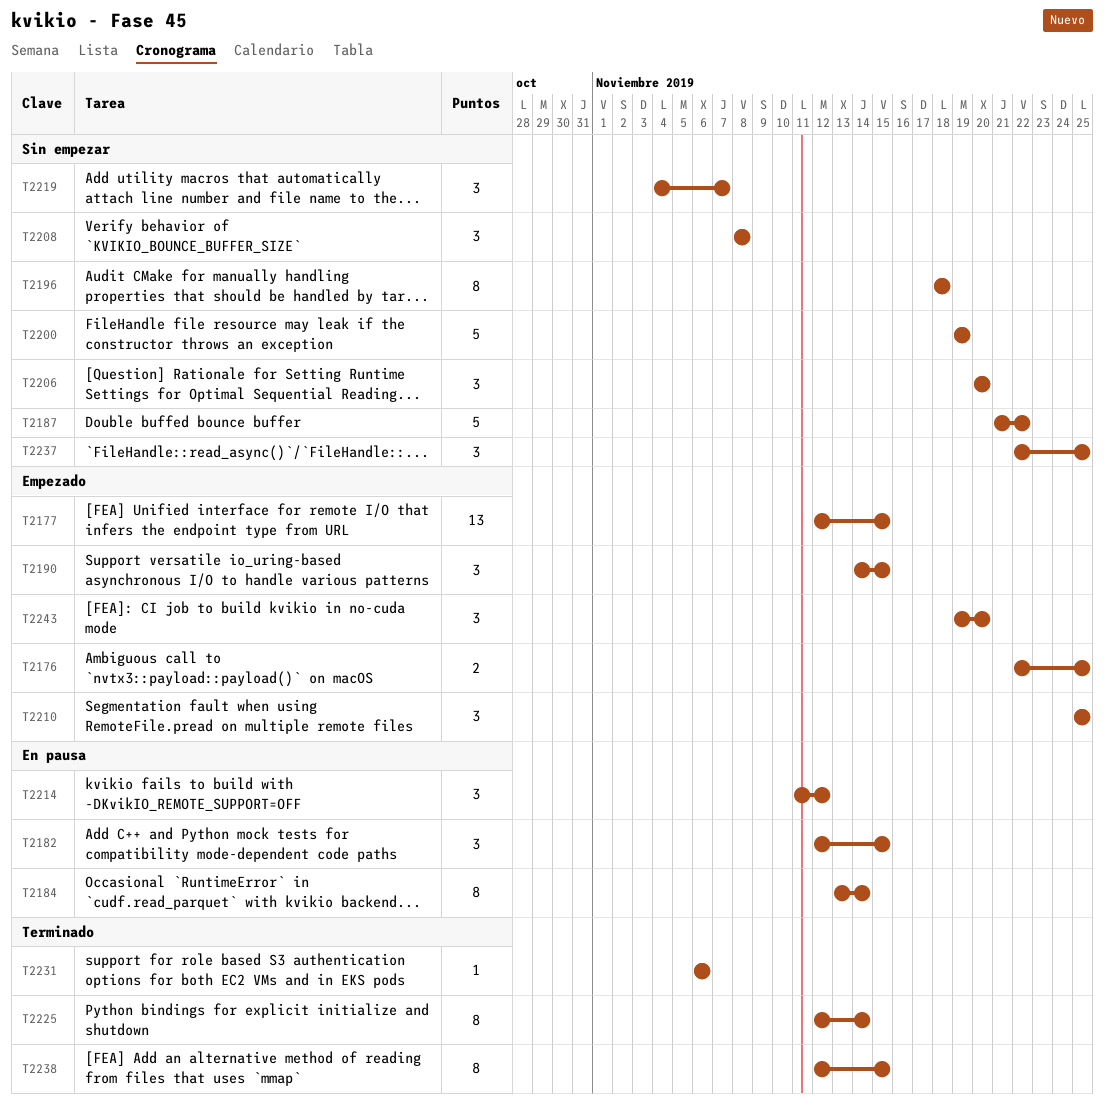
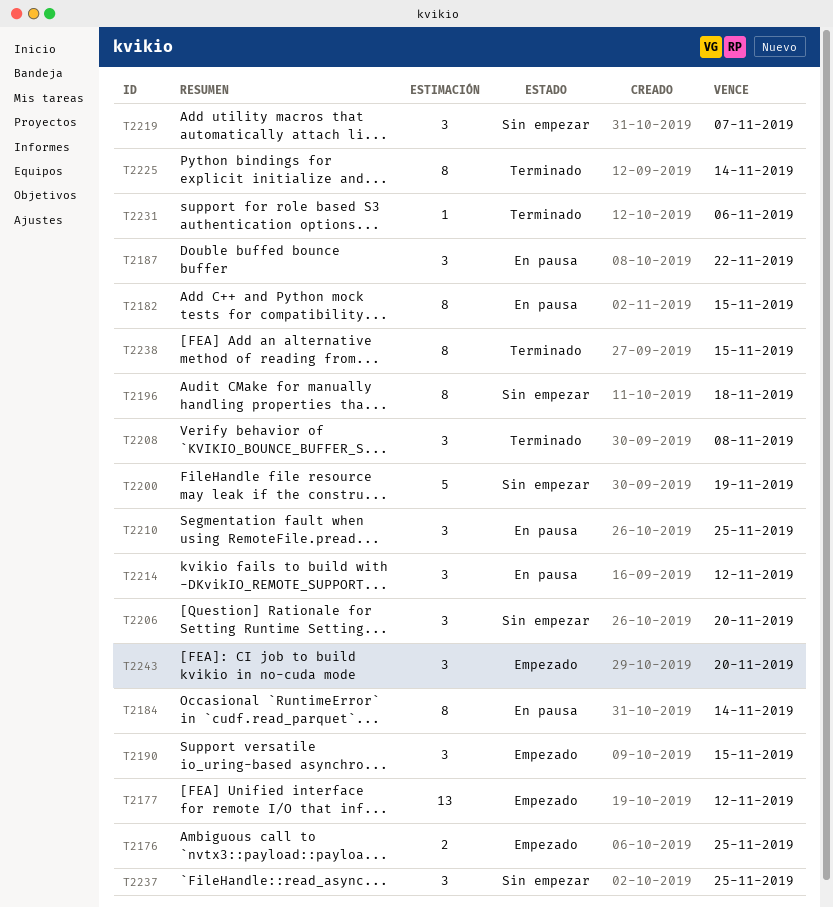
T2177, due: Nov 15 -> Nov 12
T2182, estimate: 3 -> 8
T2187, status: Sin empezar -> En pausa
T2187, estimate: 5 -> 3
T2208, status: Sin empezar -> Terminado
T2210, status: Empezado -> En pausa

